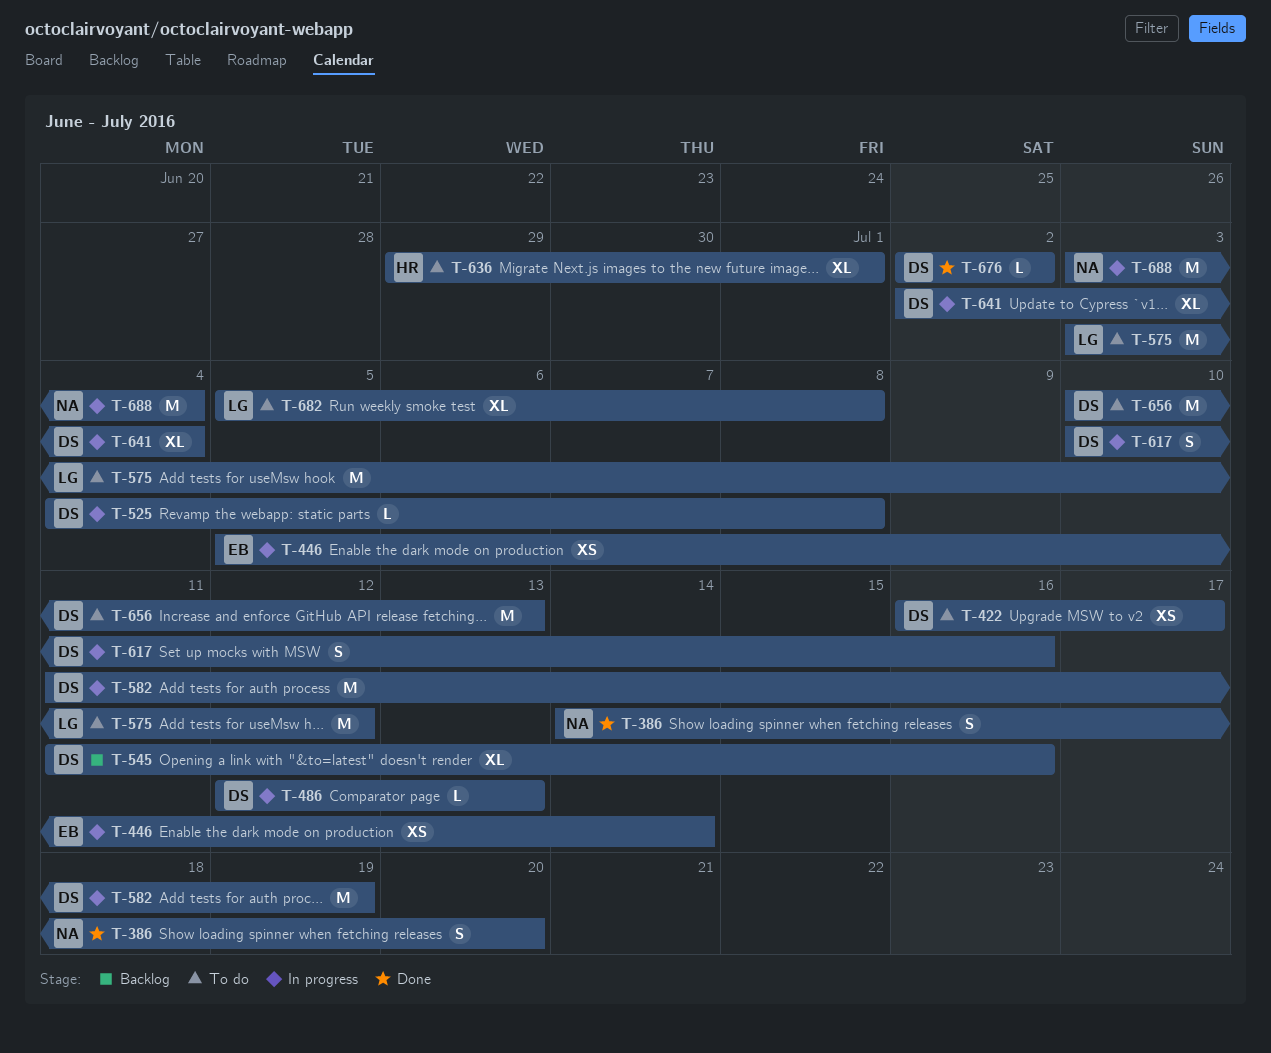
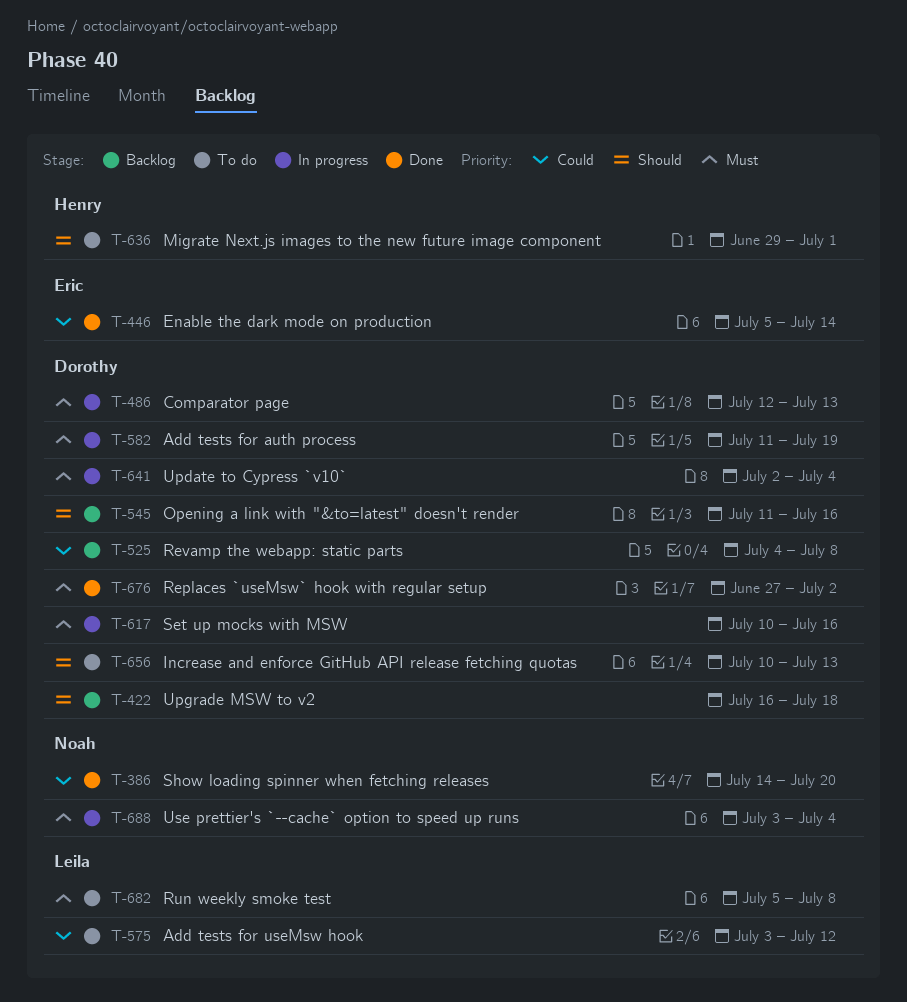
T-422, status: To do -> Backlog
T-422, due: Jul 17 -> Jul 18
T-446, status: In progress -> Done
T-525, status: In progress -> Backlog
T-676, start: Jul 2 -> Jun 27

